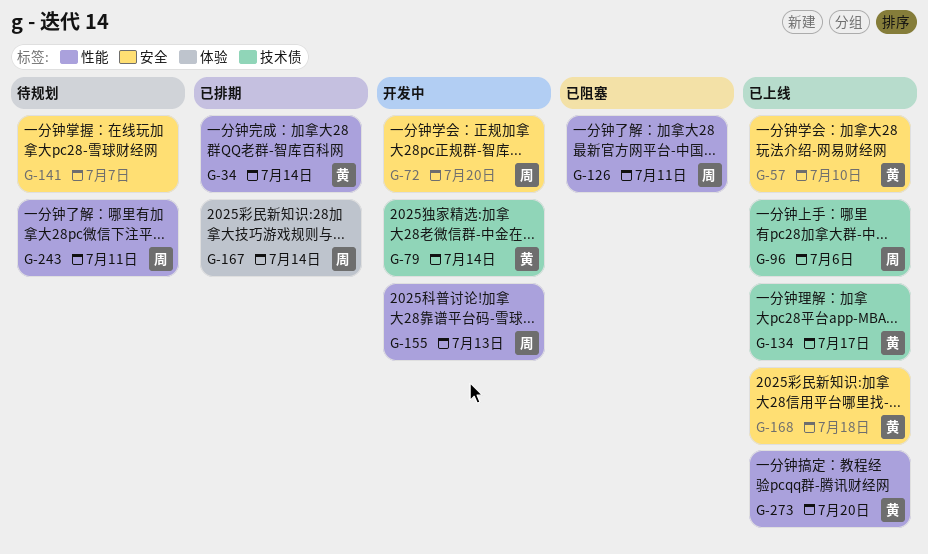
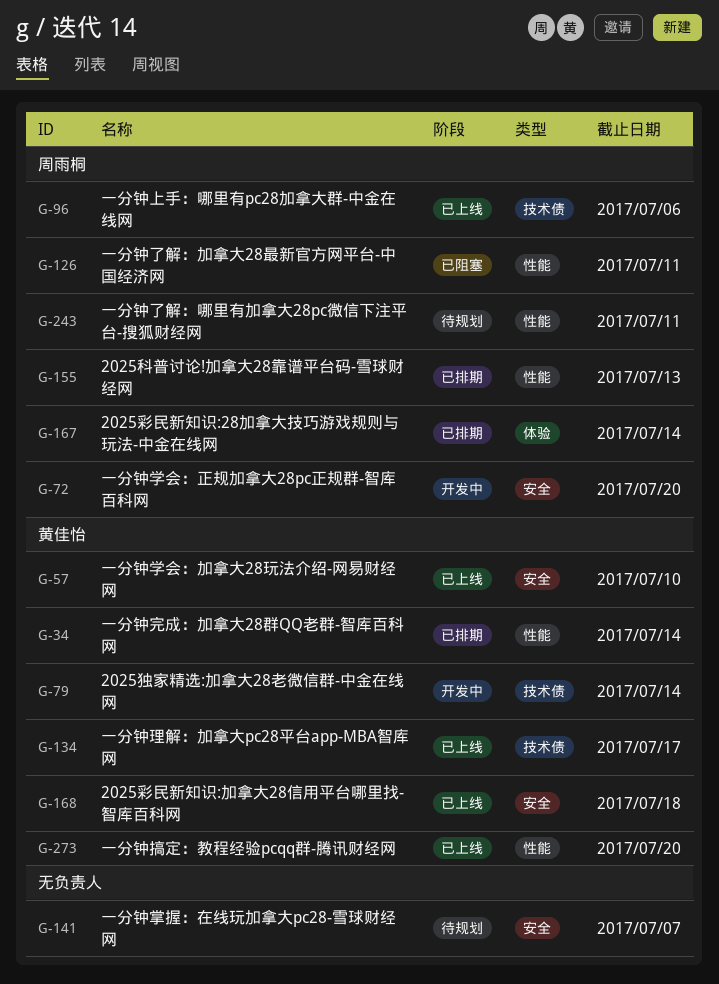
G-155, status: 开发中 -> 已排期

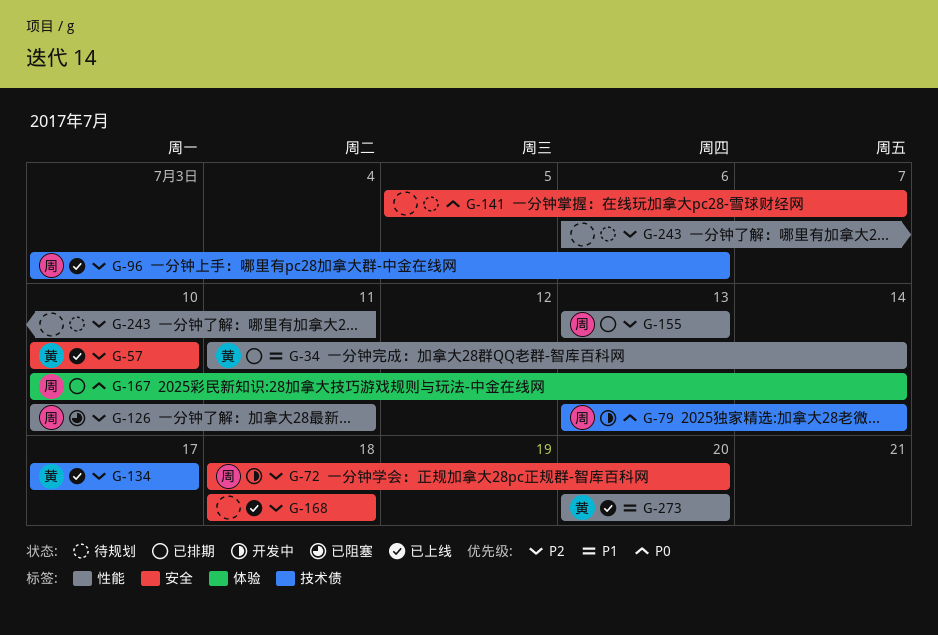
G-79, owner: 黄佳怡 -> 周雨桐
G-168, owner: 黄佳怡 -> none
G-243, owner: 周雨桐 -> none

